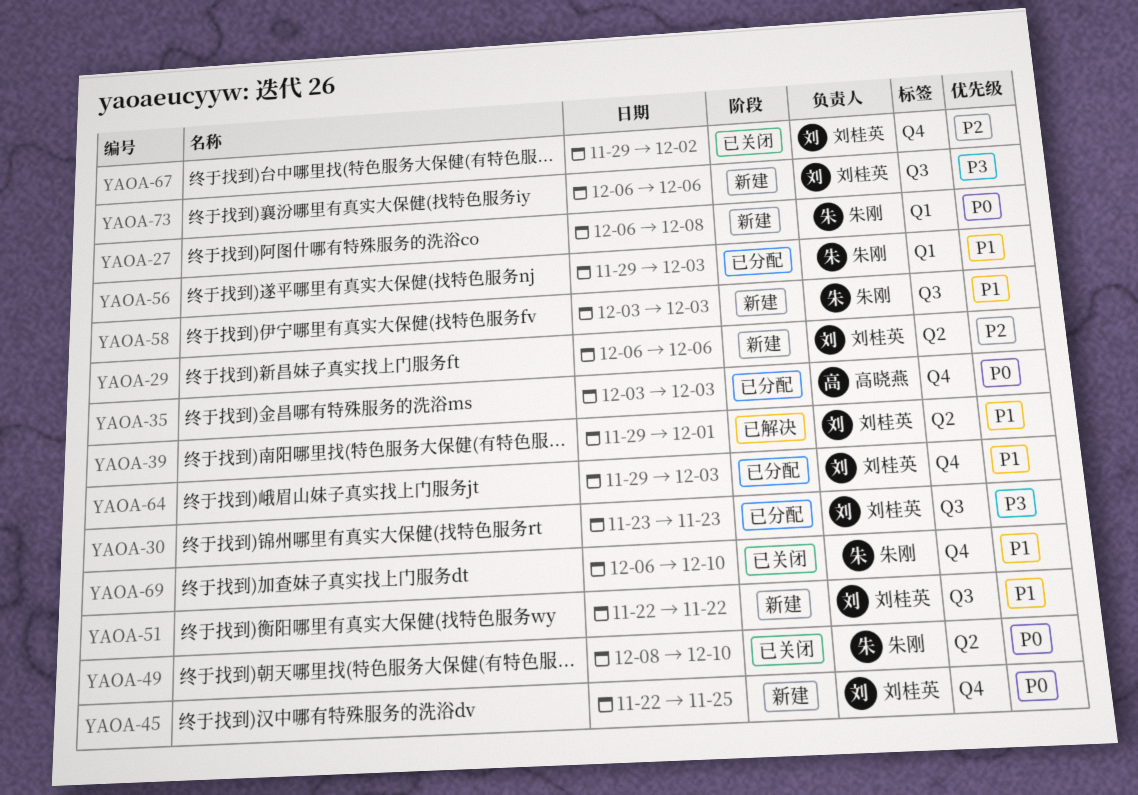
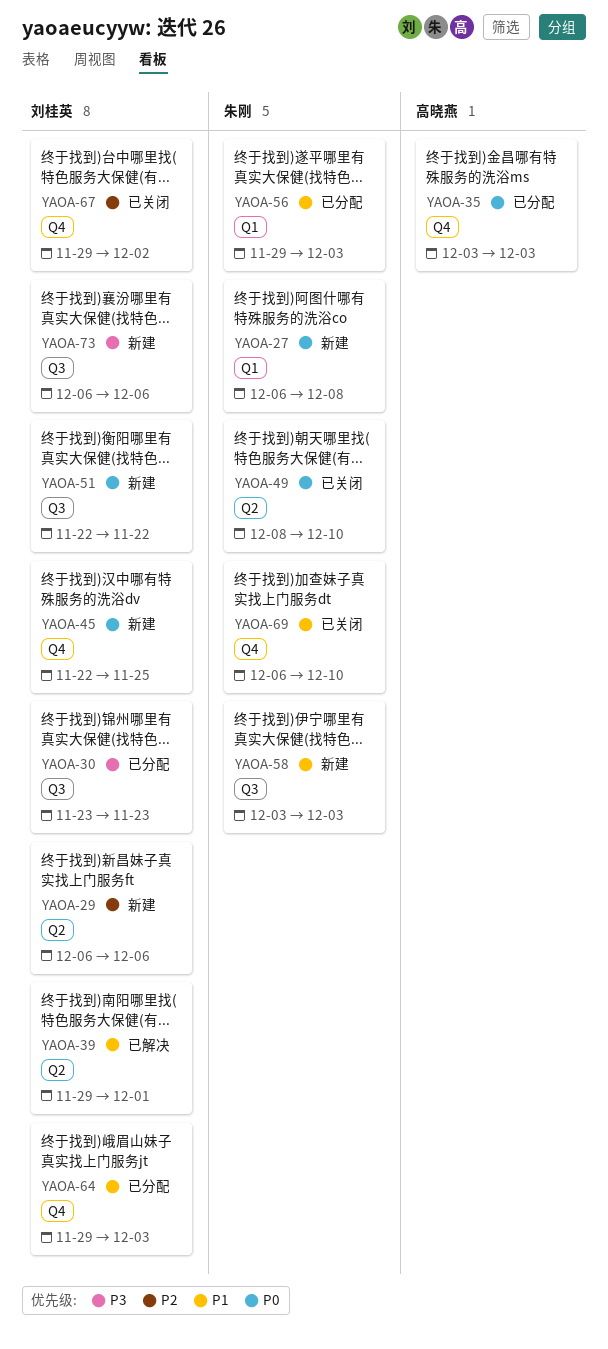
YAOA-51, priority: P1 -> P0

